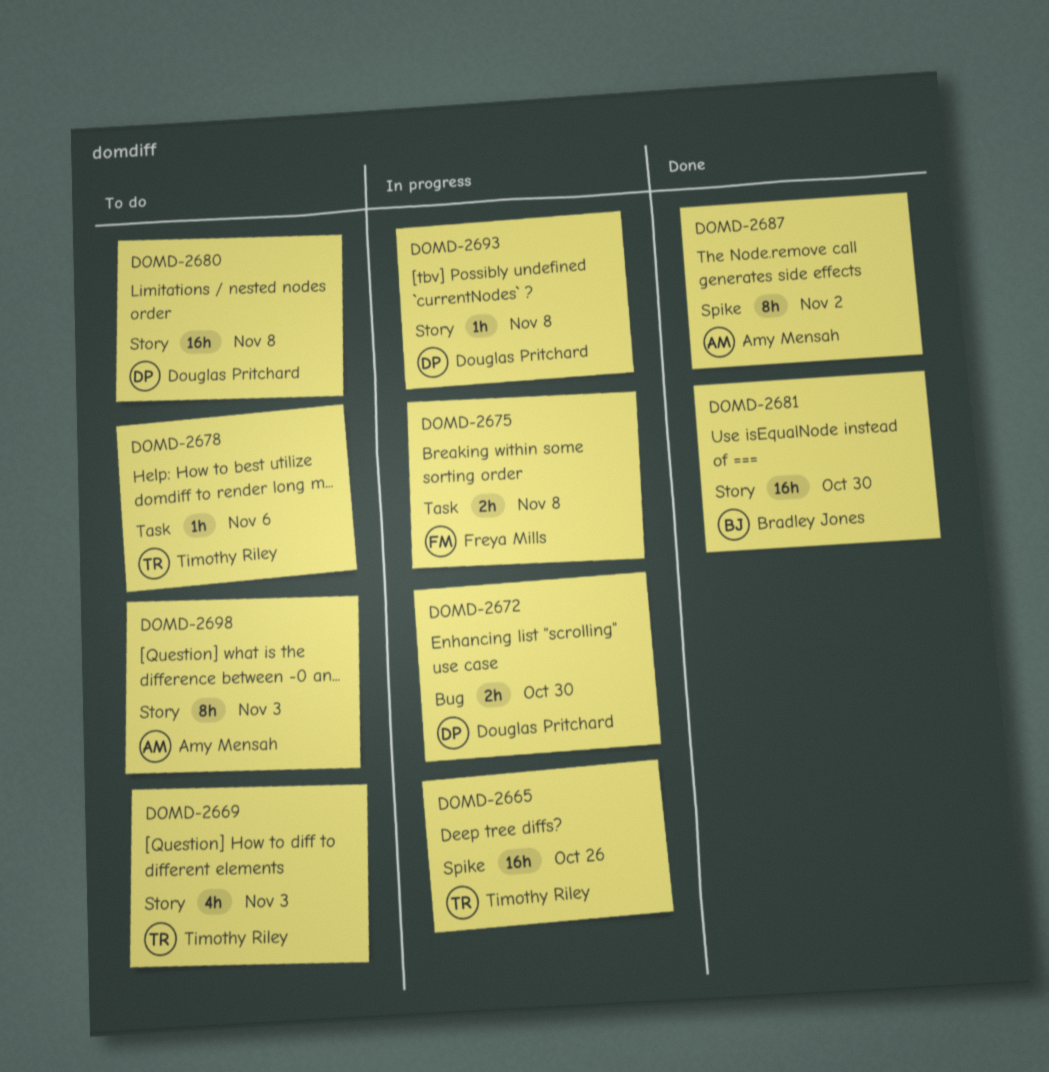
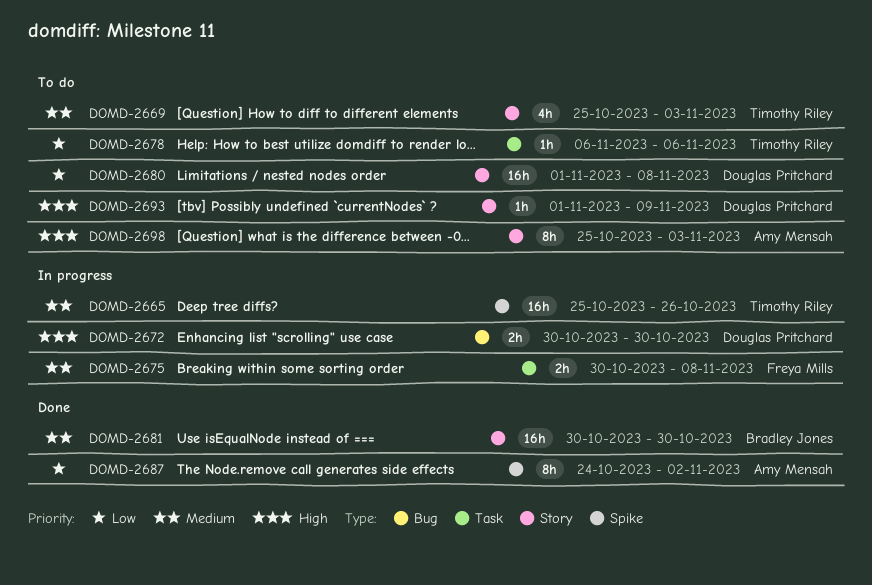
DOMD-2693, status: In progress -> To do
DOMD-2693, due: Nov 8 -> Nov 9

